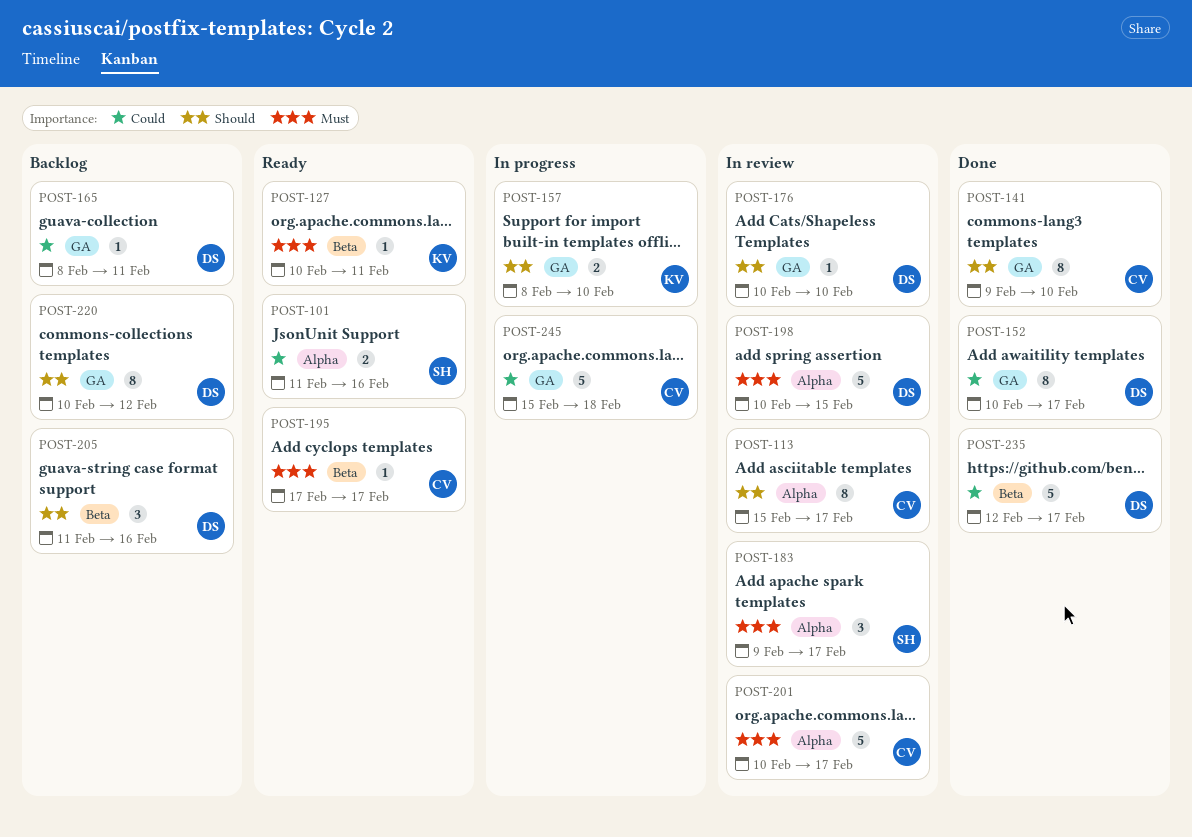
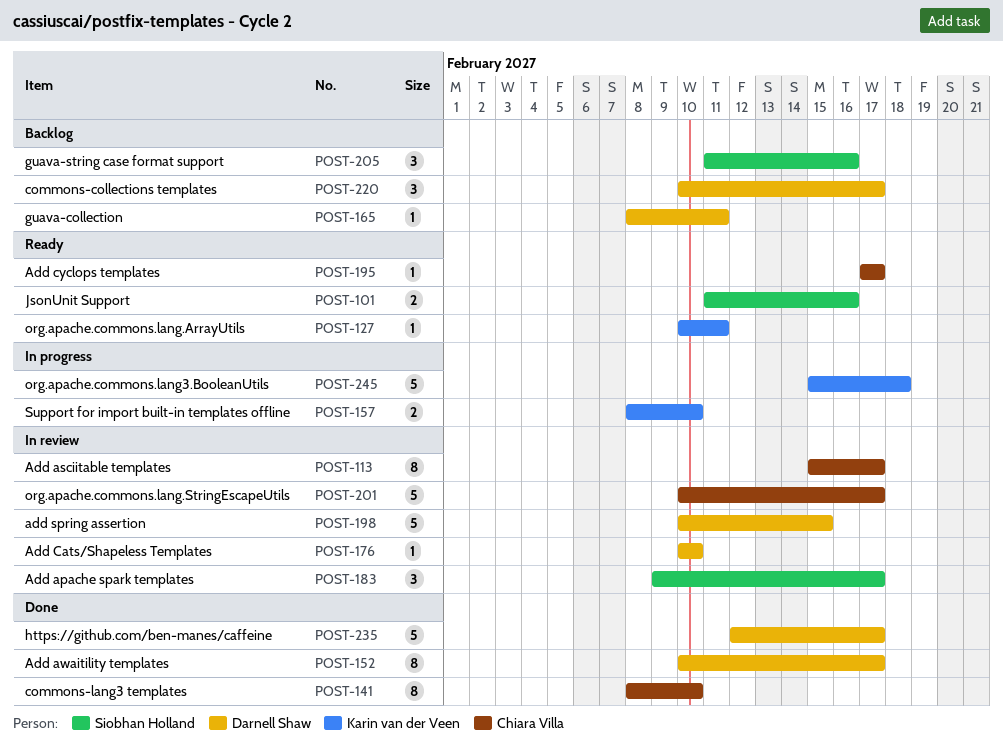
POST-141, start: Feb 9 -> Feb 8
POST-205, owner: Darnell Shaw -> Siobhan Holland
POST-220, estimate: 8 -> 3
POST-220, due: Feb 12 -> Feb 17
POST-245, owner: Chiara Villa -> Karin van der Veen

